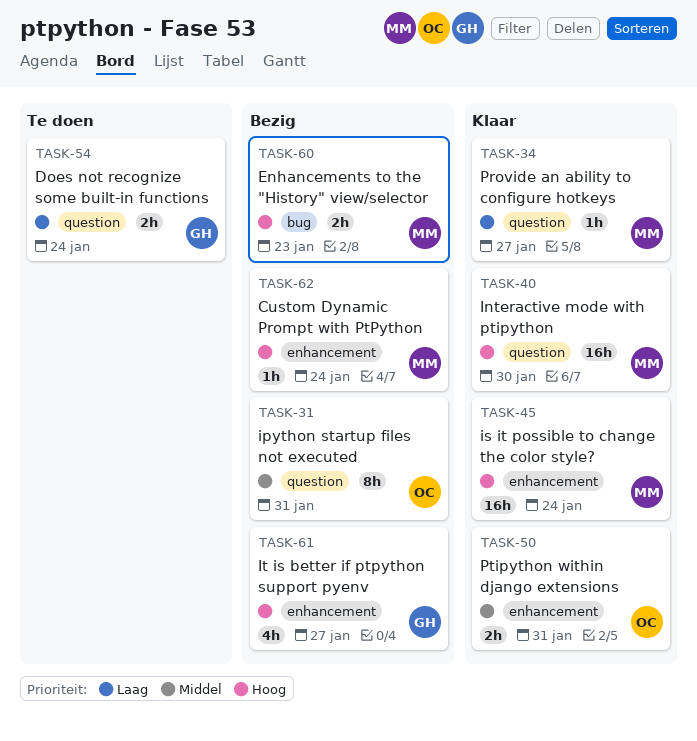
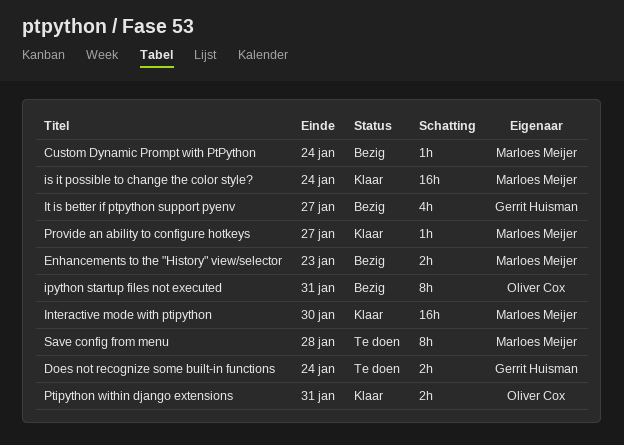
Save config from menu: none -> present

